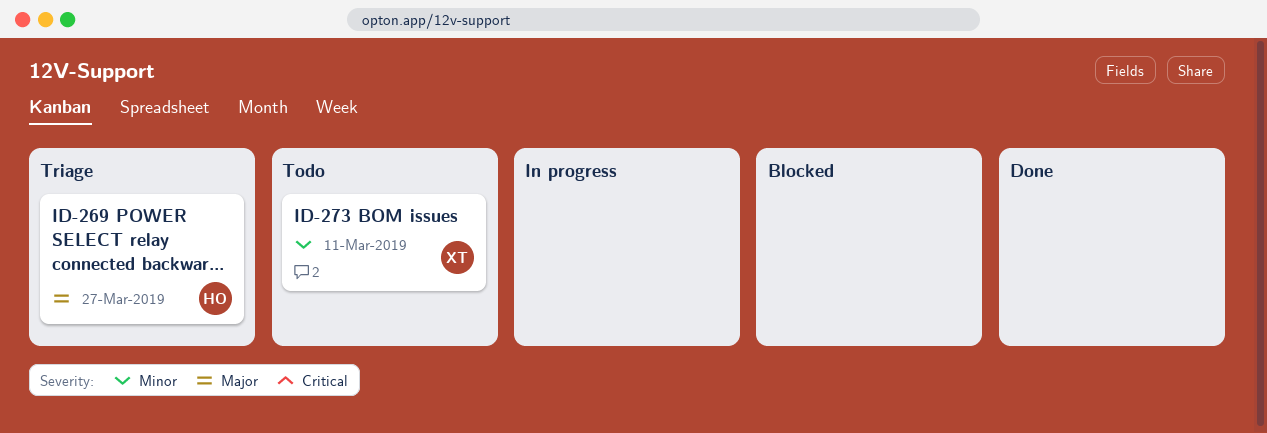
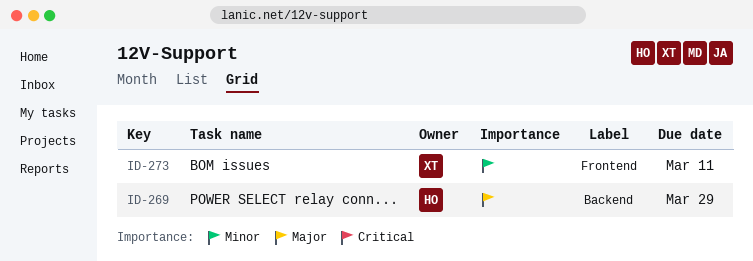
ID-269, due: Mar 27 -> Mar 29

